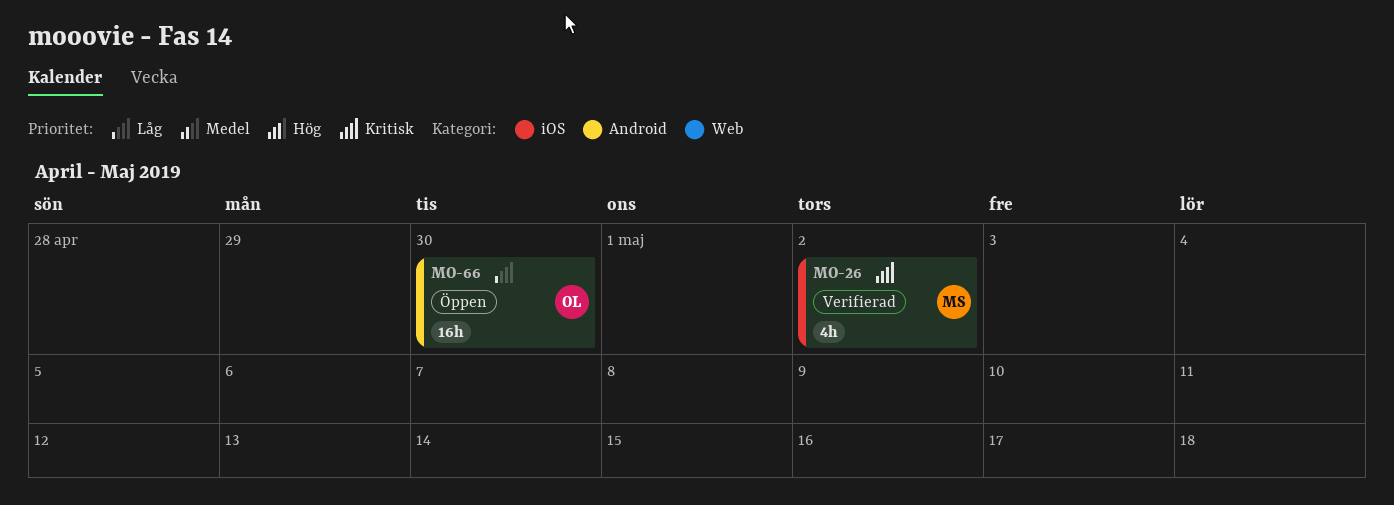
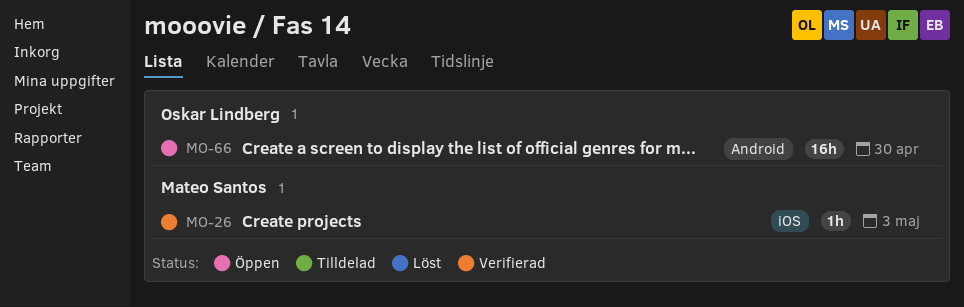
MO-26, estimate: 4h -> 1h
MO-26, due: May 2 -> May 3

